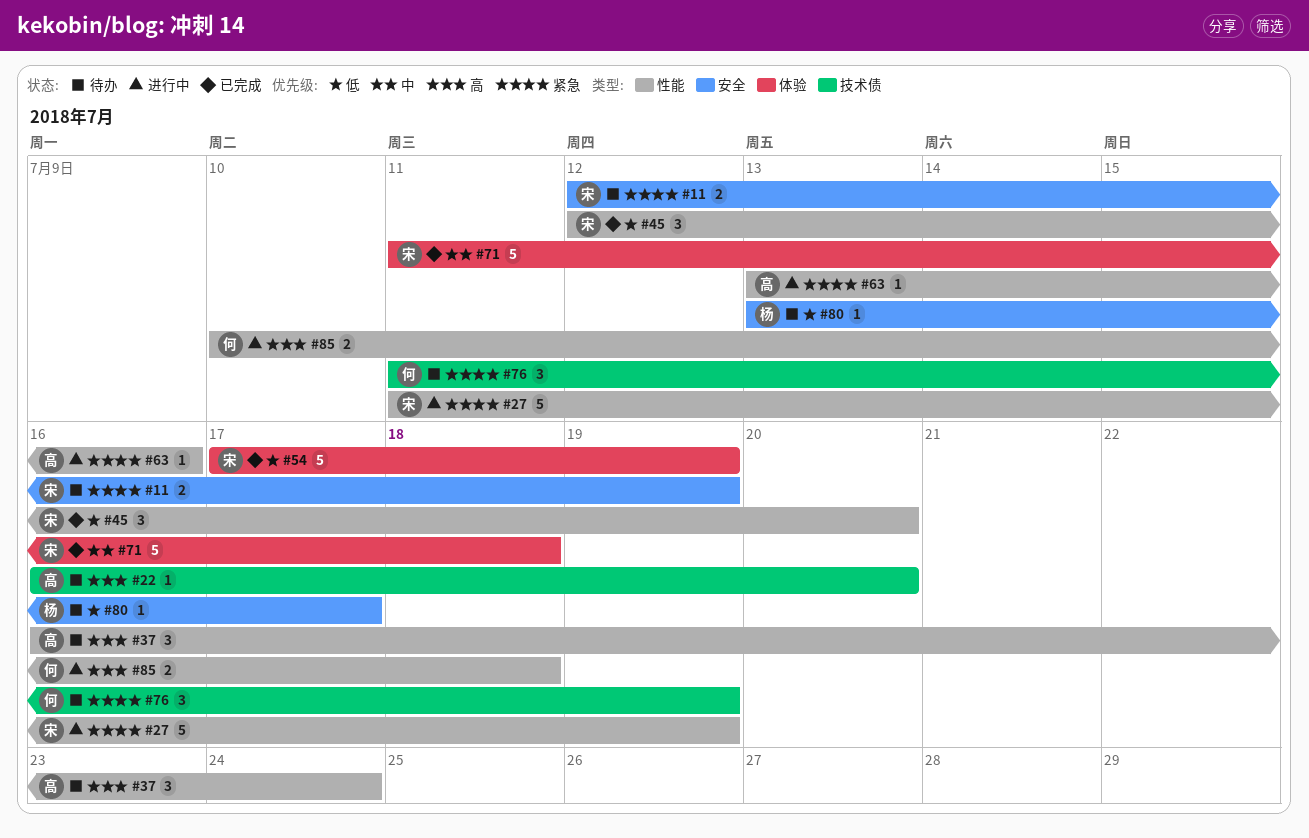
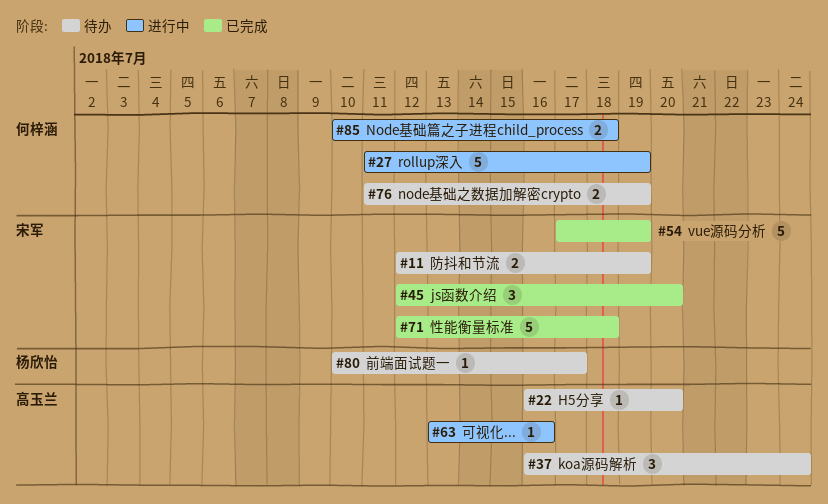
#27, owner: 宋军 -> 何梓涵
#71, start: Jul 11 -> Jul 12
#76, estimate: 3 -> 2
#80, start: Jul 13 -> Jul 10

